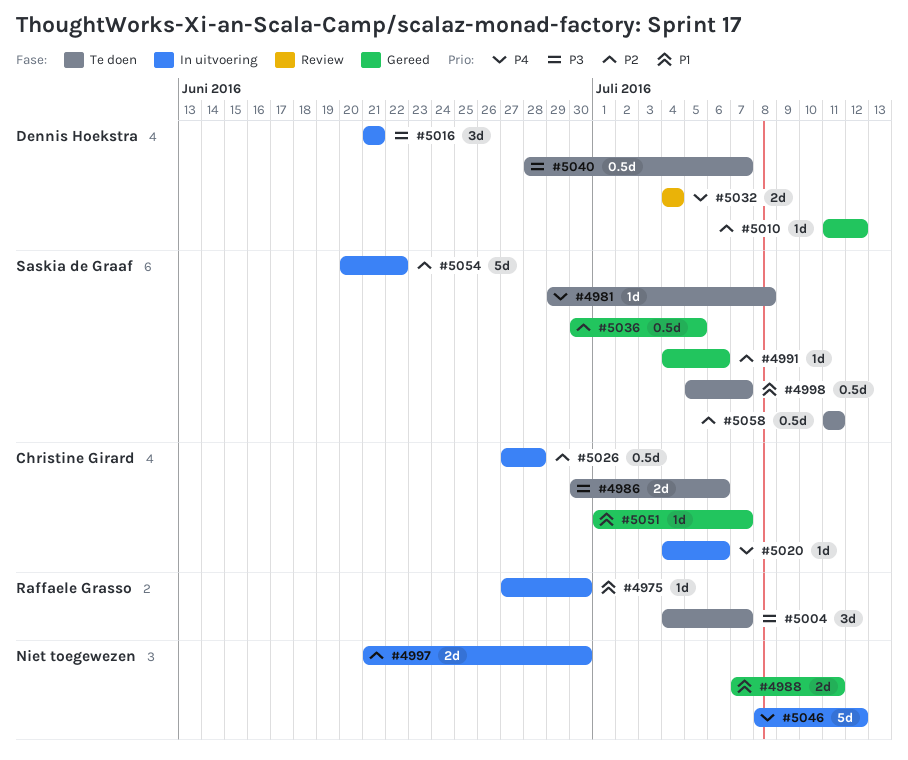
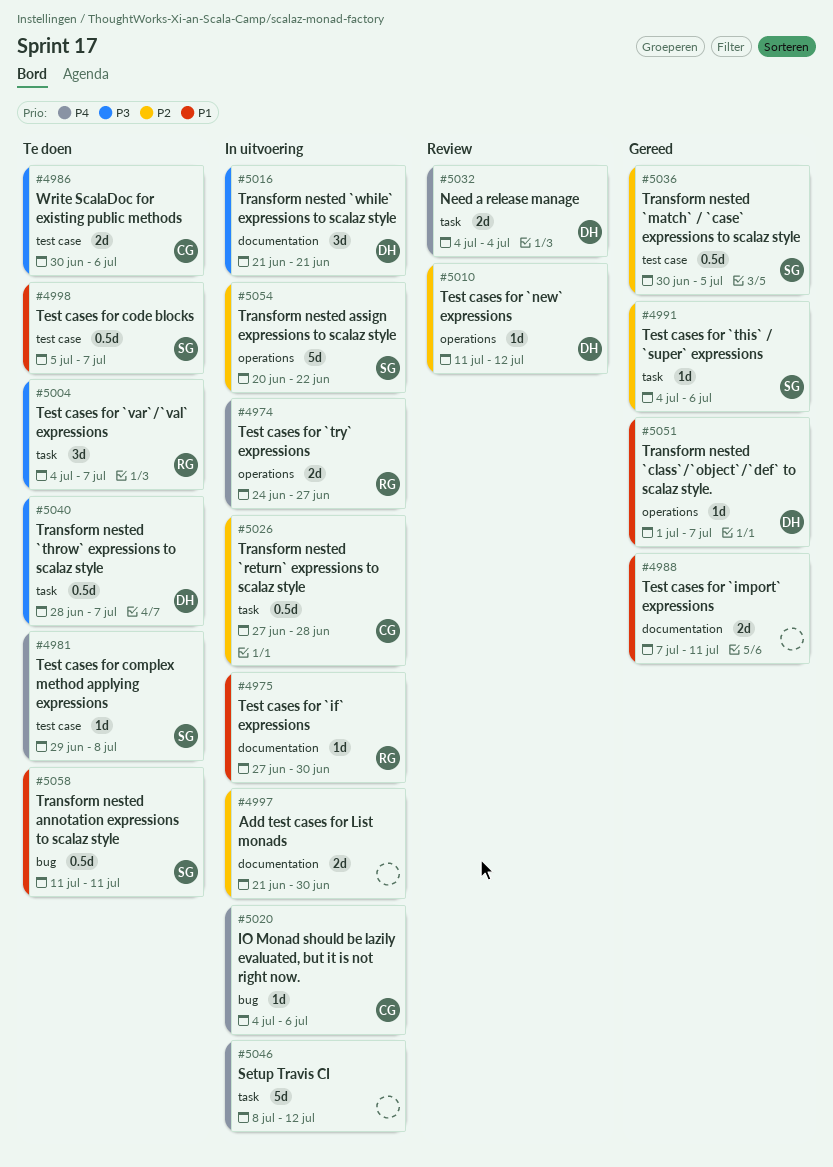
#4974: none -> present
#5010, status: Gereed -> Review
#5051, owner: Christine Girard -> Dennis Hoekstra
#5058, priority: P2 -> P1

